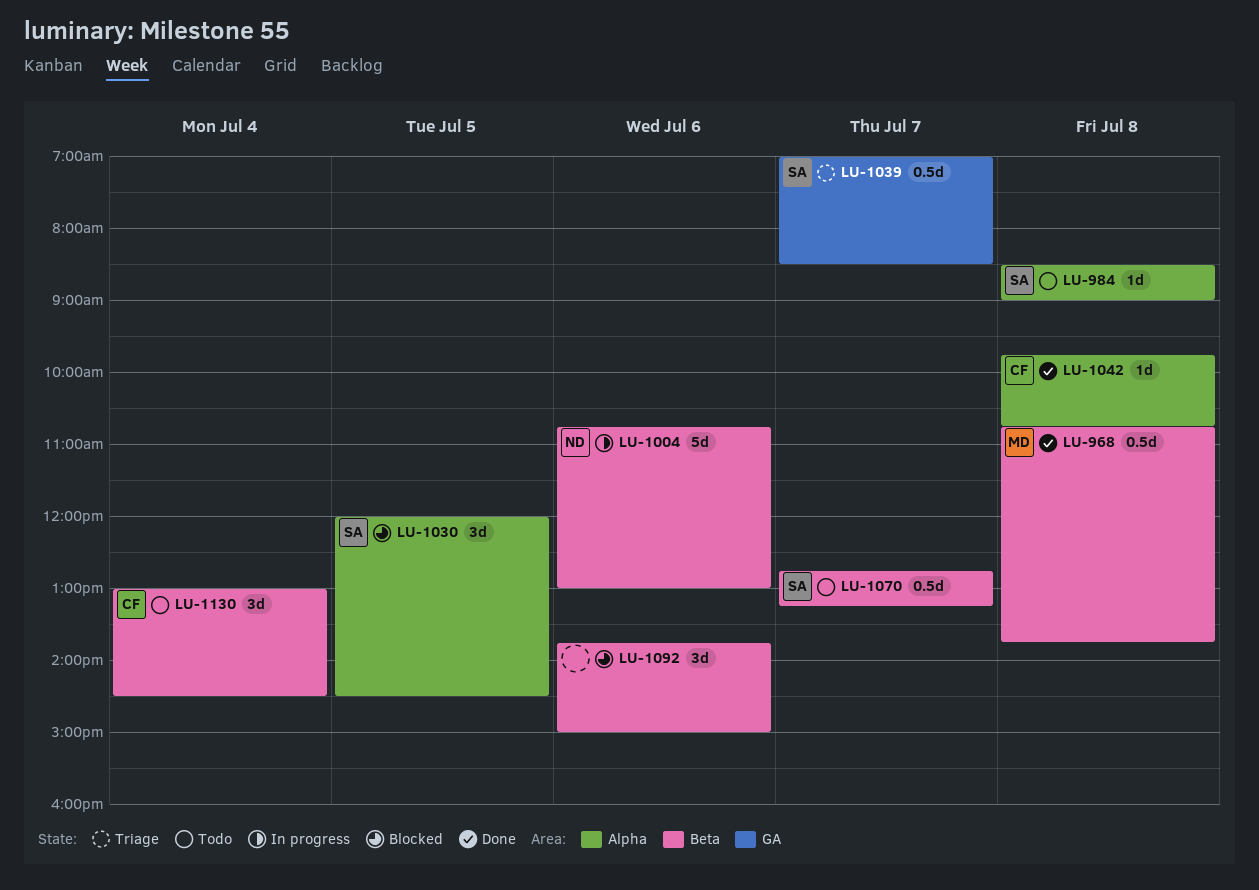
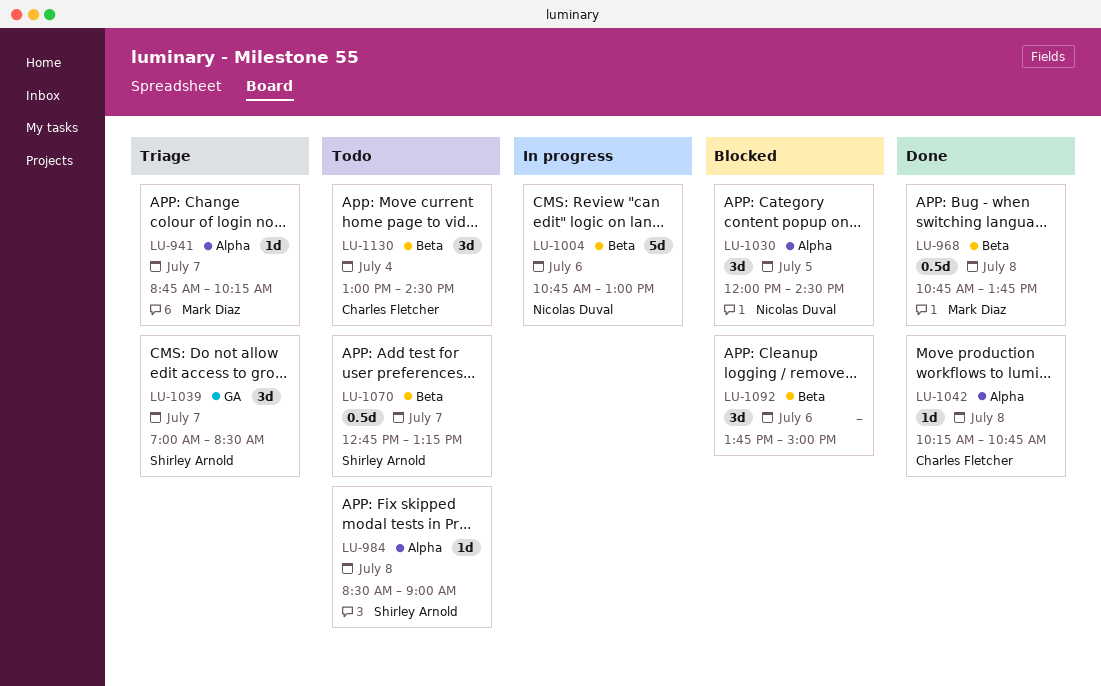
LU-941: none -> present
LU-1030, owner: Shirley Arnold -> Nicolas Duval
LU-1039, estimate: 0.5d -> 3d
LU-1042, begins: 09:45 -> 10:15

